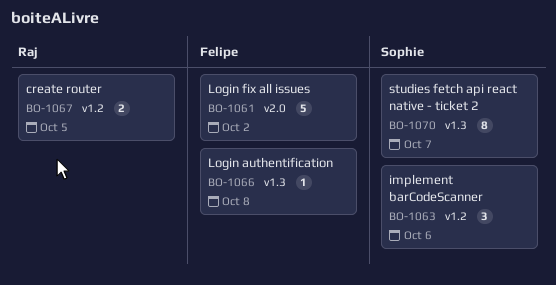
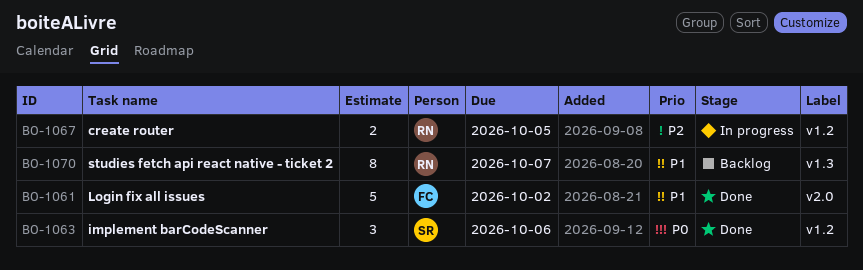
BO-1066: present -> none
BO-1070, owner: Sophie -> Raj

